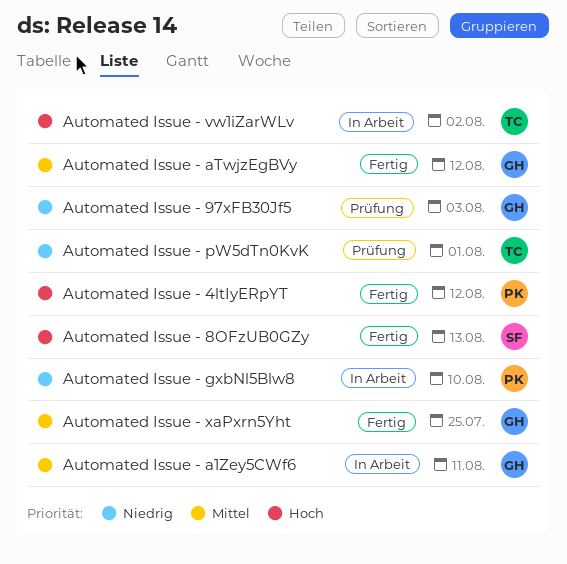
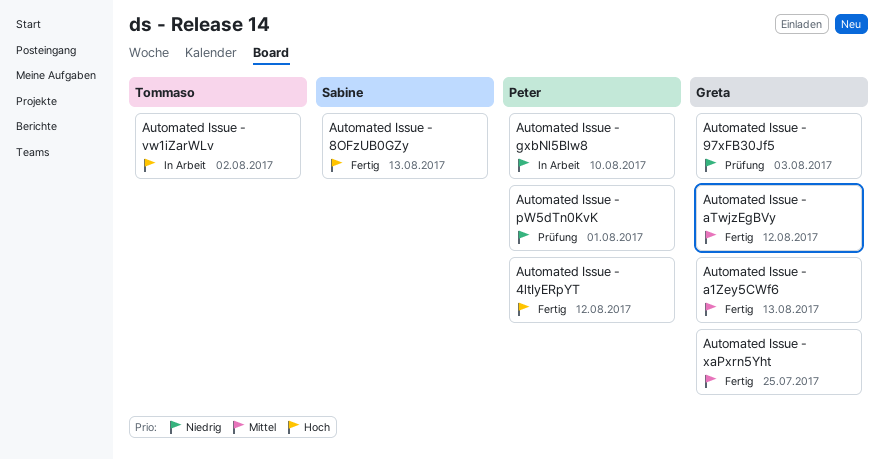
Automated Issue - a1Zey5CWf6, status: In Arbeit -> Fertig
Automated Issue - a1Zey5CWf6, due: Aug 11 -> Aug 13
Automated Issue - pW5dTn0KvK, owner: Tommaso -> Peter

